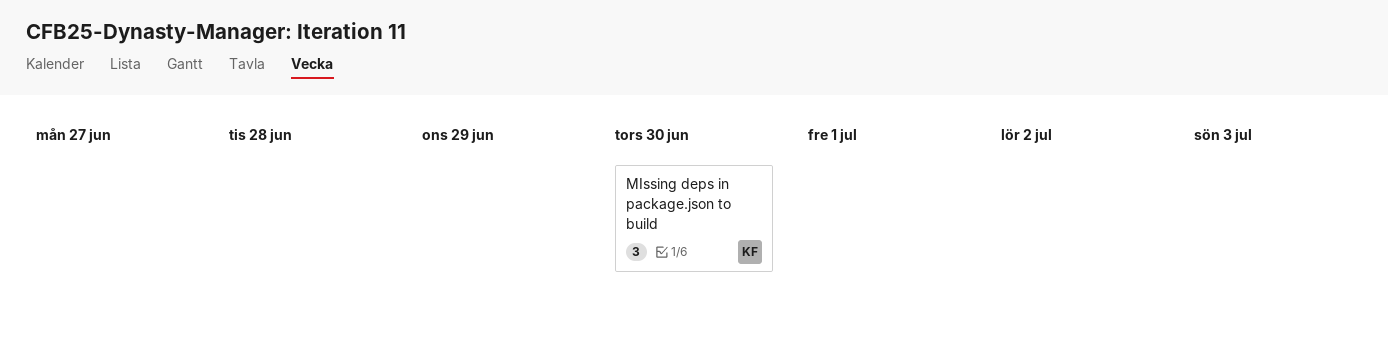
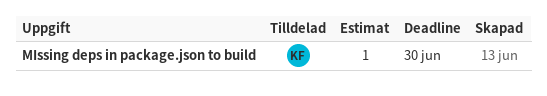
MIssing deps in package.json to build, estimate: 3 -> 1

